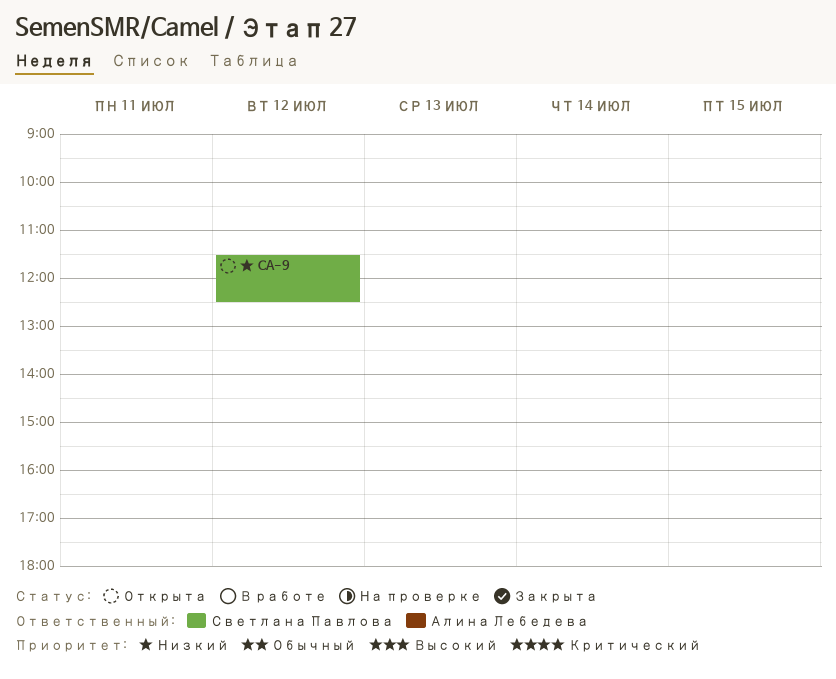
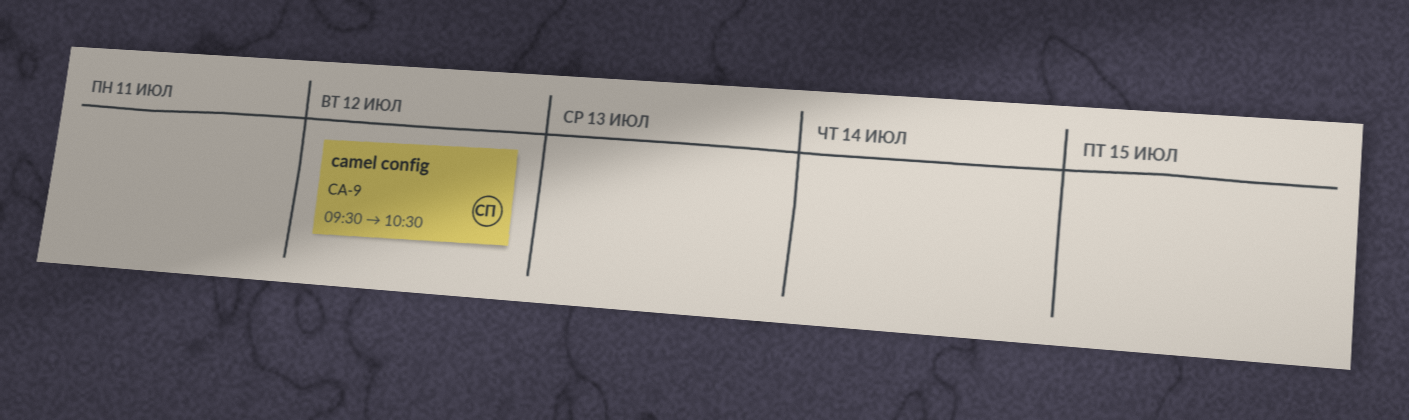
CA-9, begins: 11:30 -> 09:30
CA-9, ends: 12:30 -> 10:30

